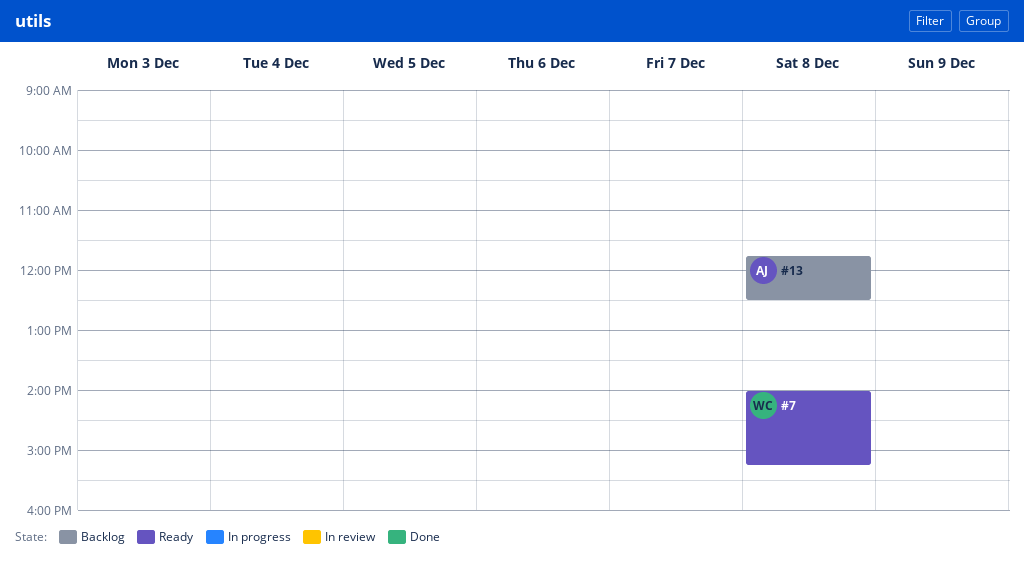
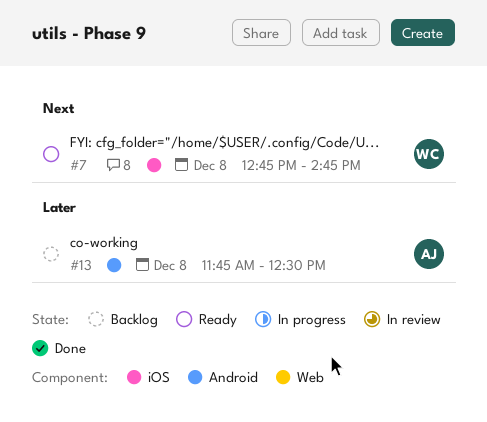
#7, begins: 14:00 -> 12:45
#7, ends: 15:15 -> 14:45

